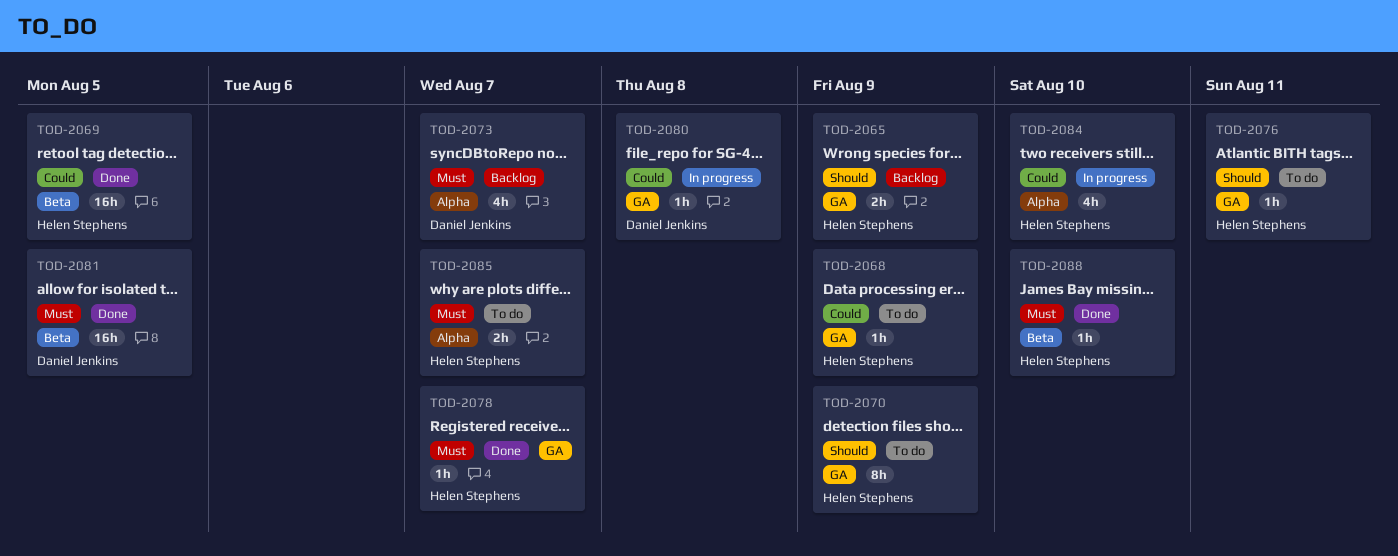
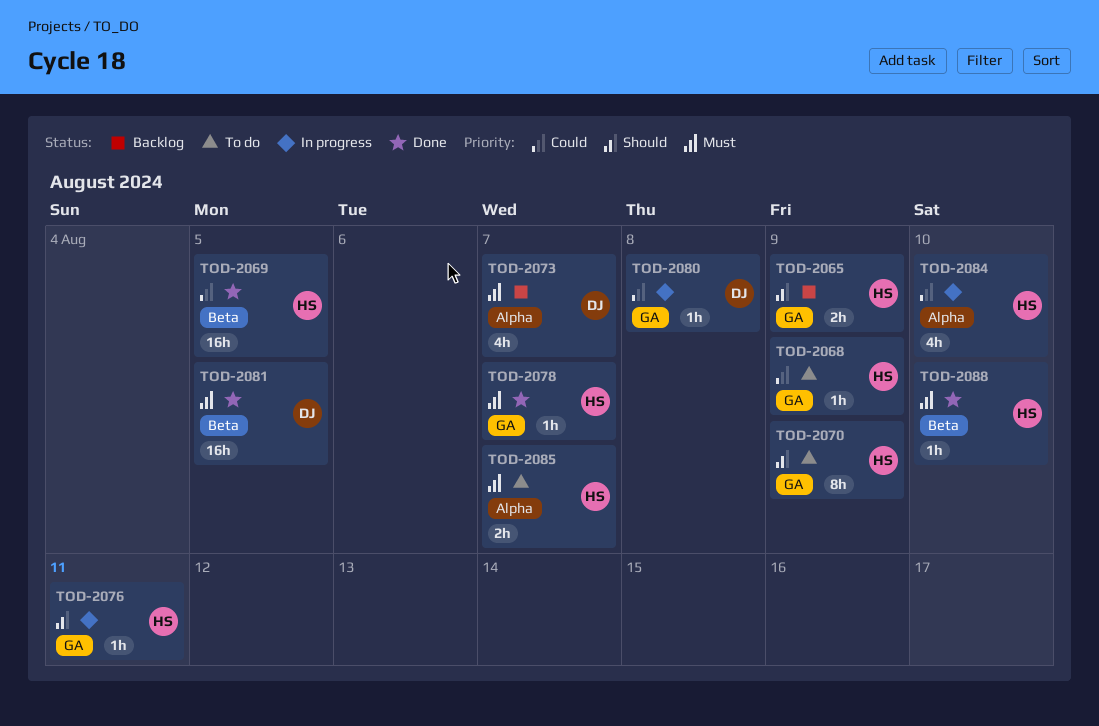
TOD-2076, status: To do -> In progress

